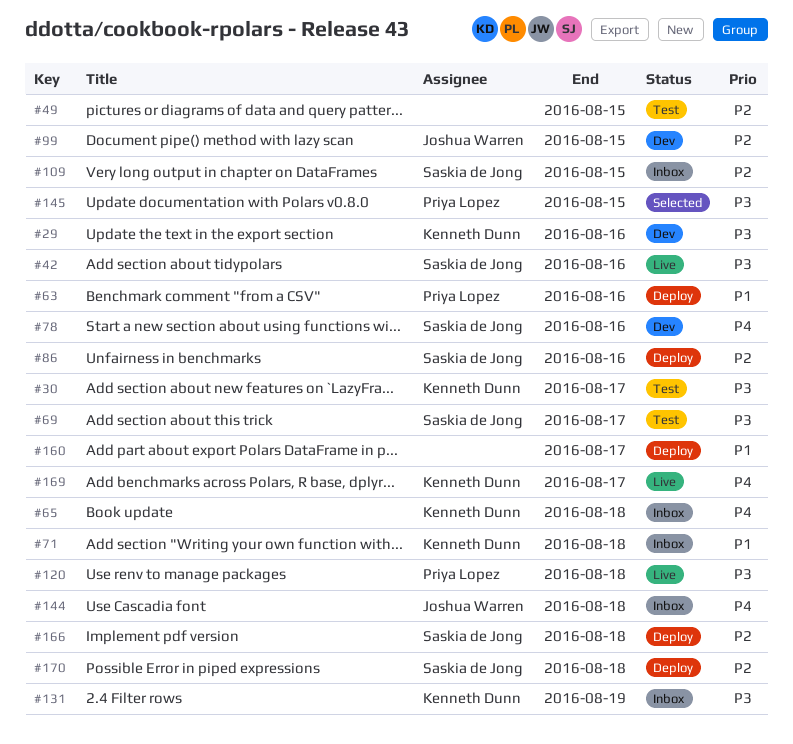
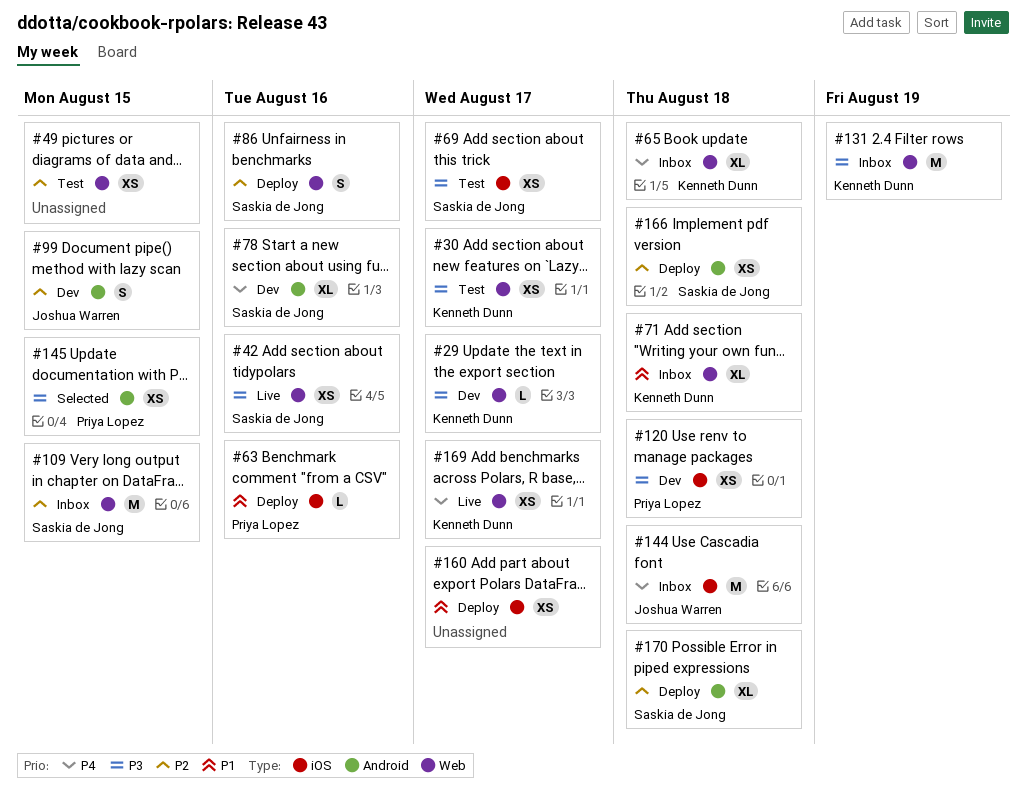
#29, due: Aug 16 -> Aug 17
#120, status: Live -> Dev

